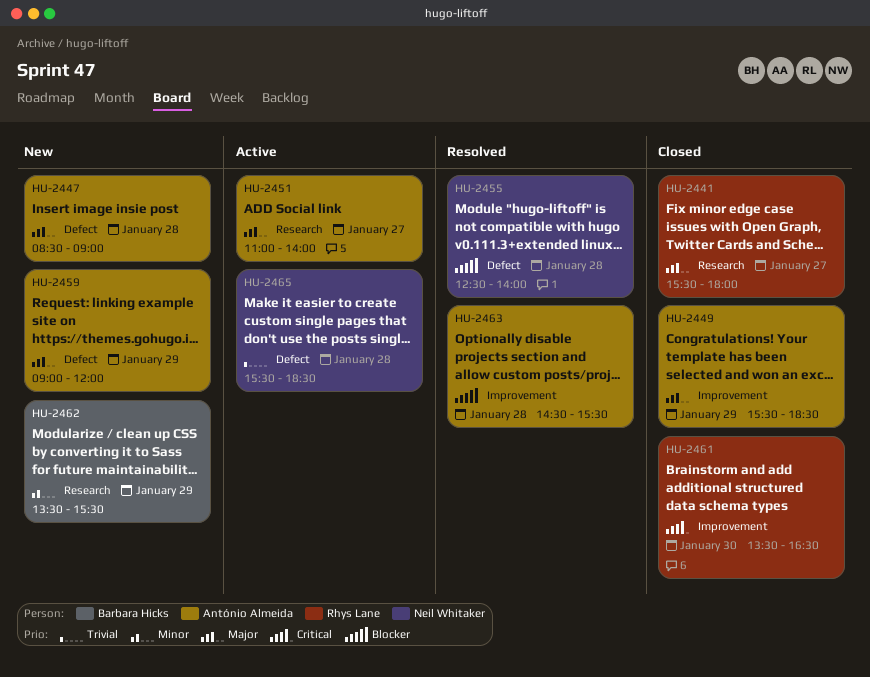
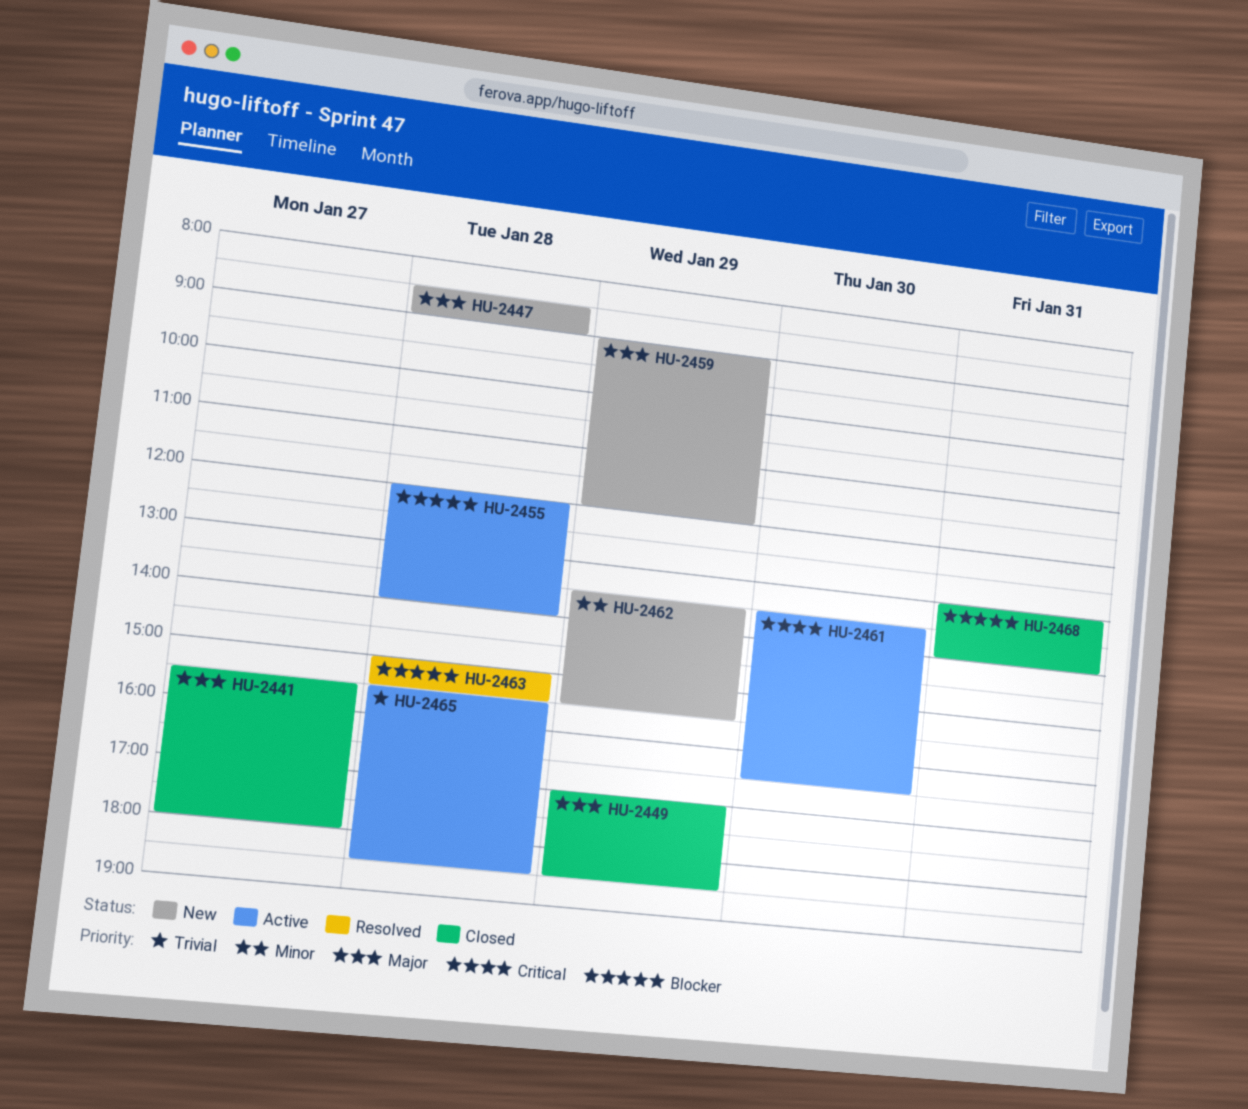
HU-2449, begins: 15:30 -> 17:00
HU-2451: present -> none
HU-2455, status: Resolved -> Active
HU-2455, begins: 12:30 -> 12:00
HU-2461, status: Closed -> Active
HU-2463, begins: 14:30 -> 15:00
HU-2468: none -> present

